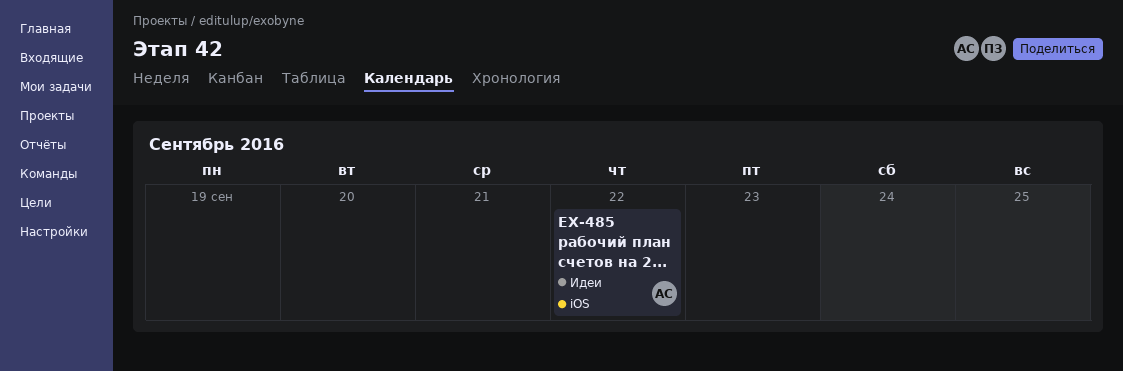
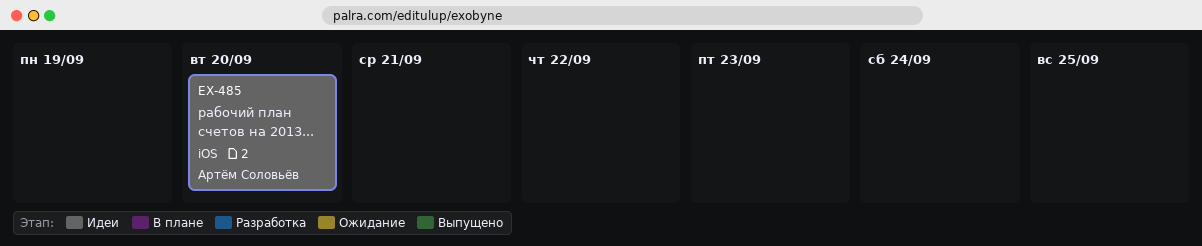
EX-485, due: Sep 22 -> Sep 20

